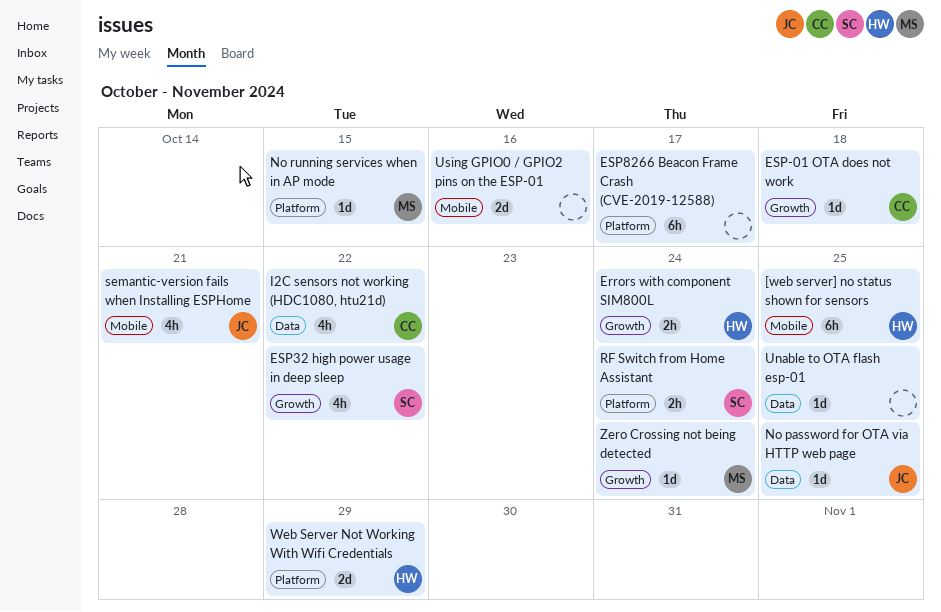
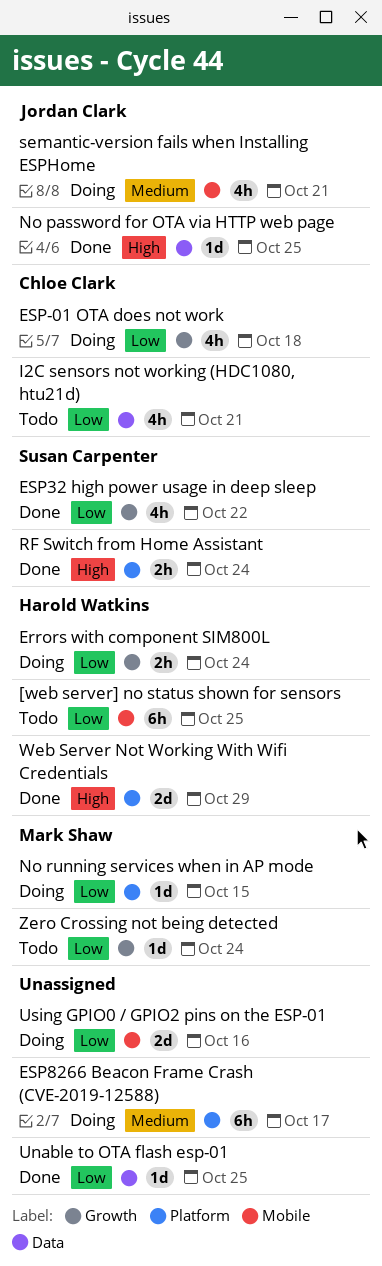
ESP-01 OTA does not work, estimate: 1d -> 4h
I2C sensors not working (HDC1080, htu21d), due: Oct 22 -> Oct 21

